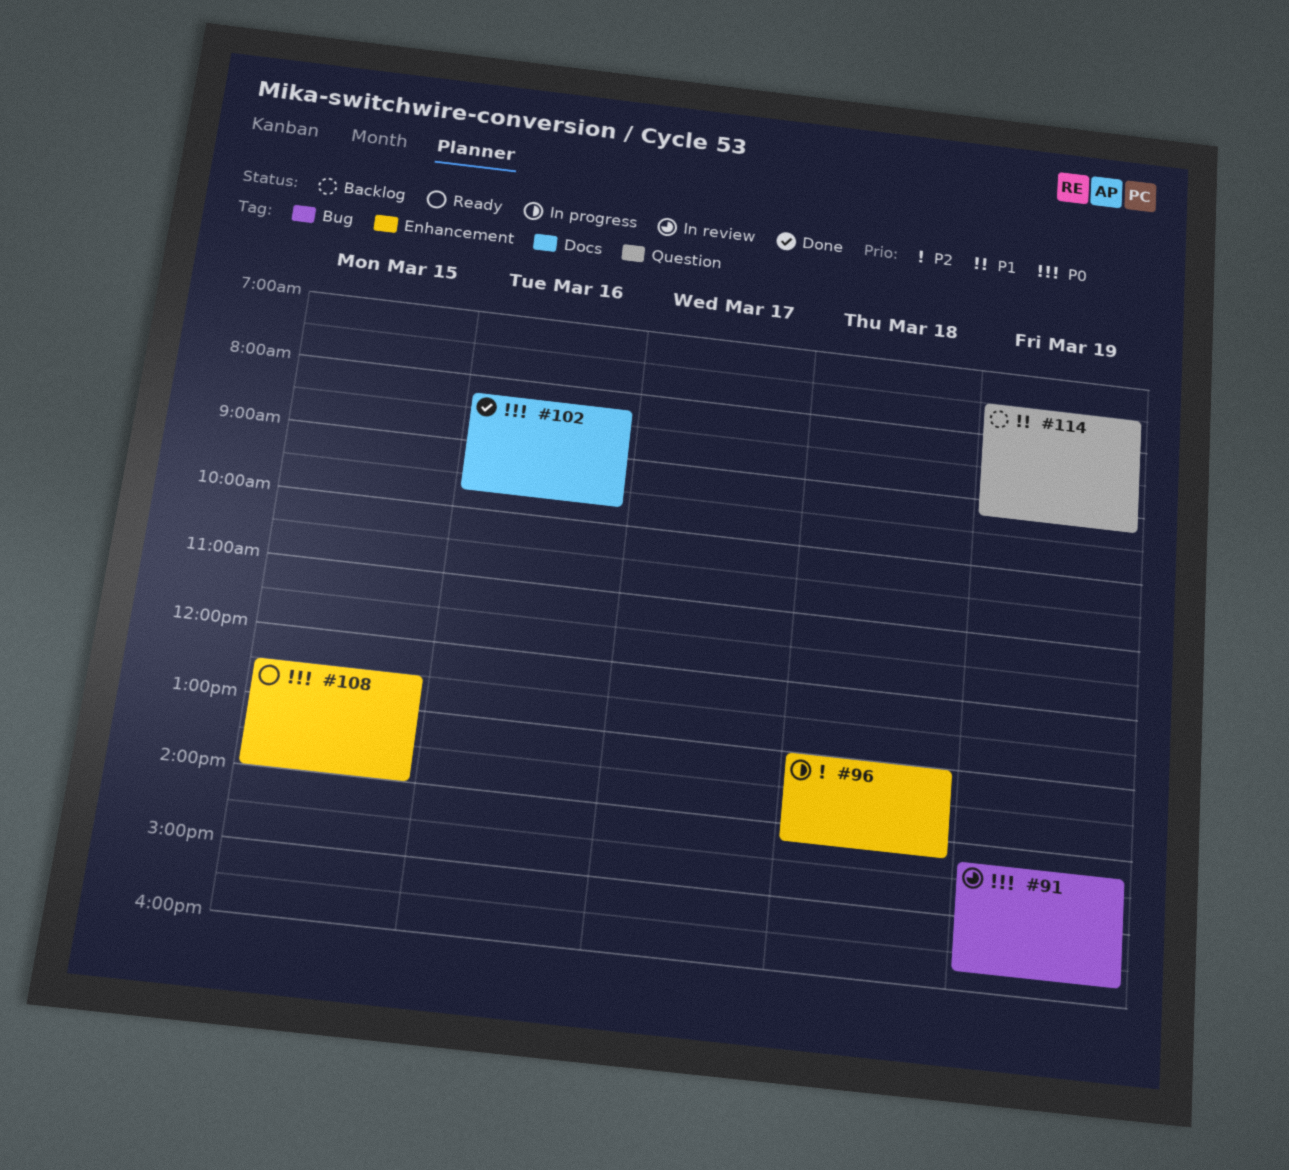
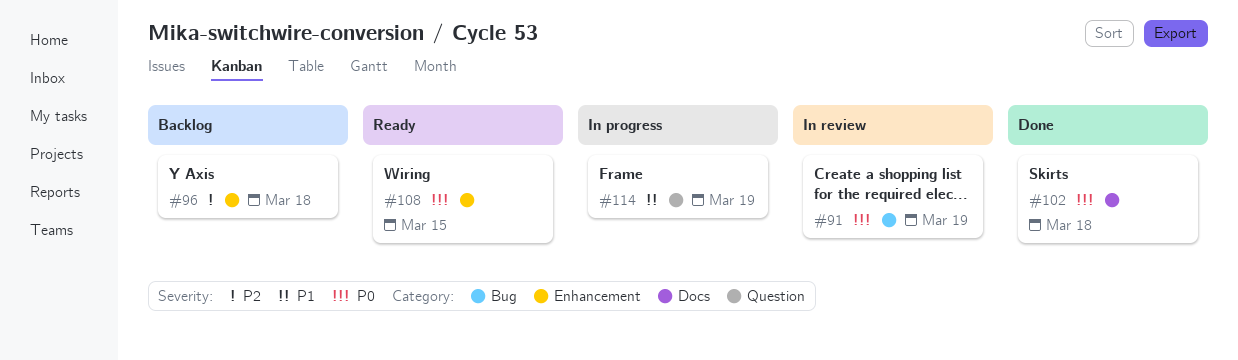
#96, status: In progress -> Backlog
#102, day: Mar 16 -> Mar 18
#114, status: Backlog -> In progress

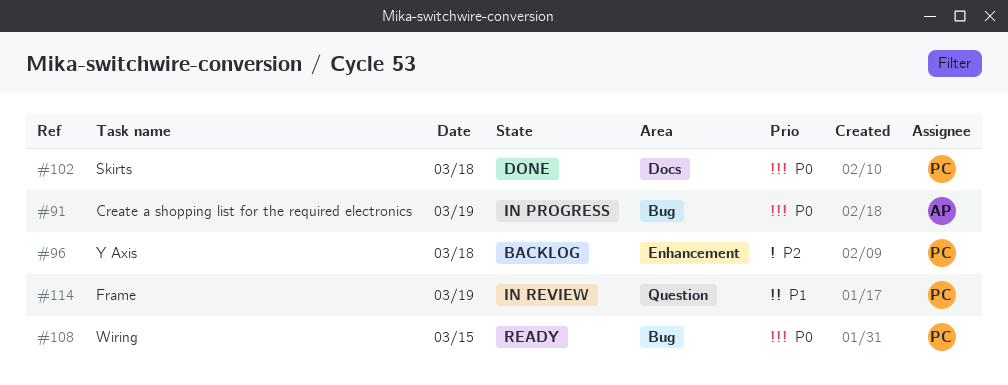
#91, status: In review -> In progress
#108, label: Enhancement -> Bug
#114, status: In progress -> In review

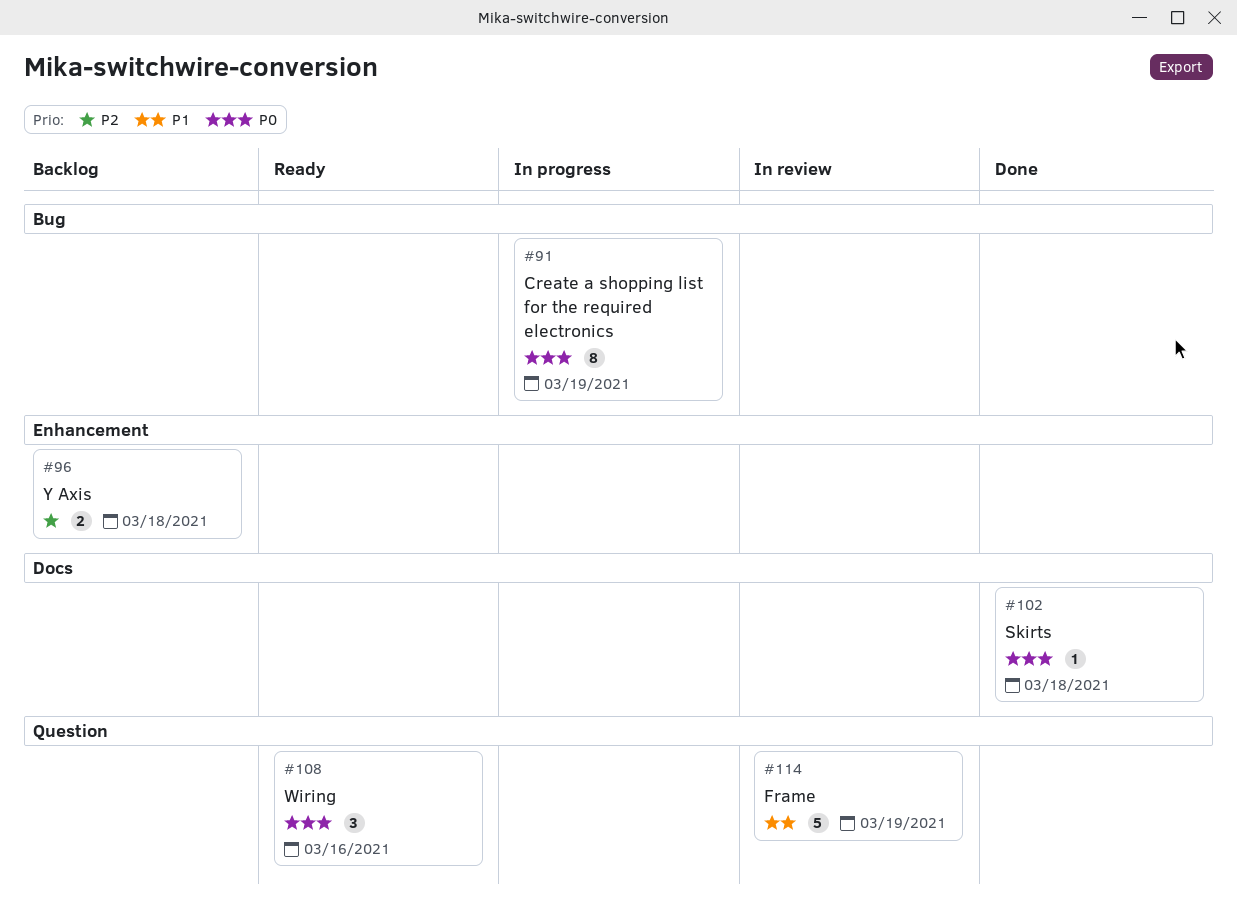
#108, label: Bug -> Question
#108, day: Mar 15 -> Mar 16

